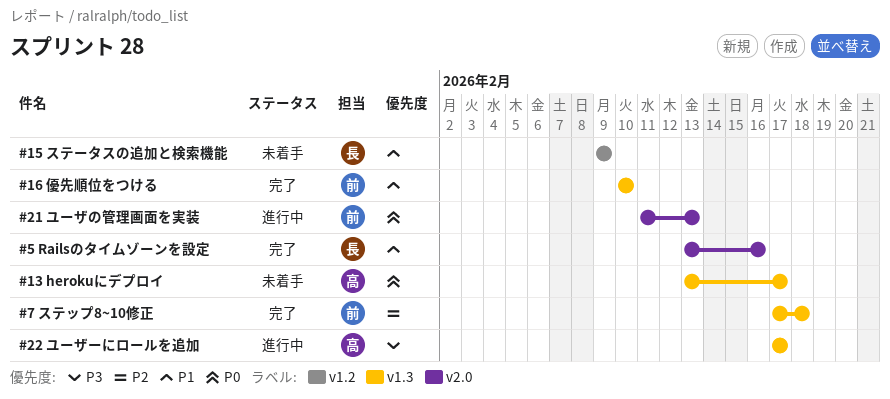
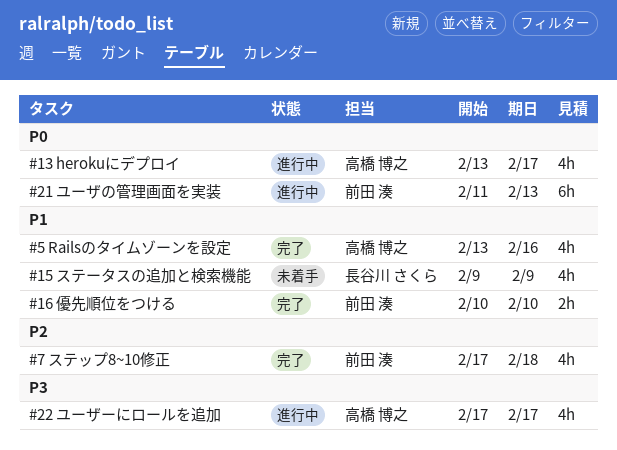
#13 herokuにデプロイ, status: 未着手 -> 進行中
#5 Railsのタイムゾーンを設定, owner: 長谷川 さくら -> 高橋 博之

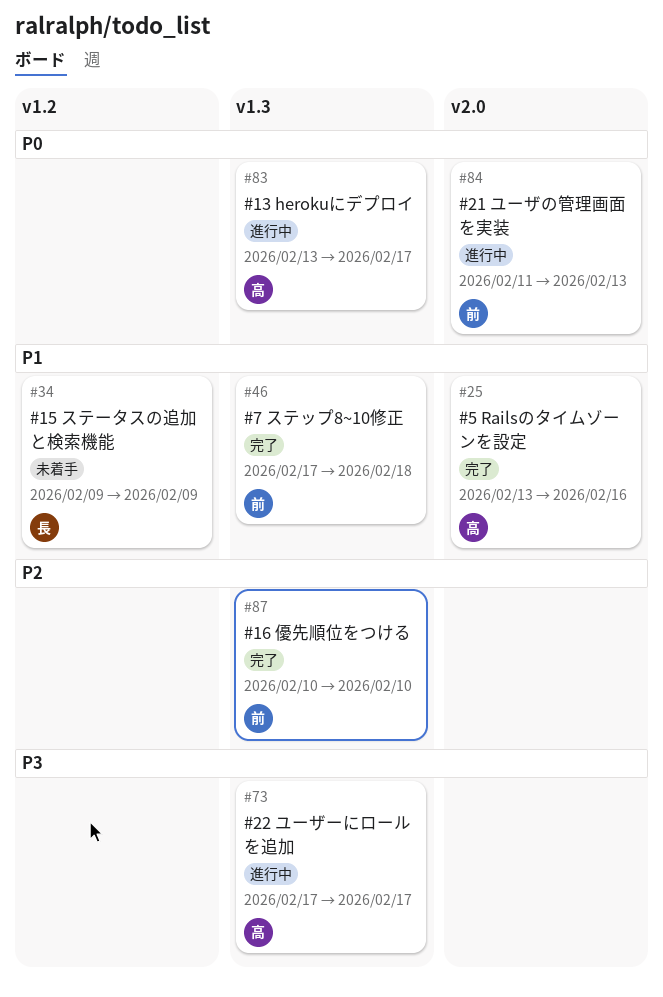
#16 優先順位をつける, priority: P1 -> P2
#7 ステップ8~10修正, priority: P2 -> P1

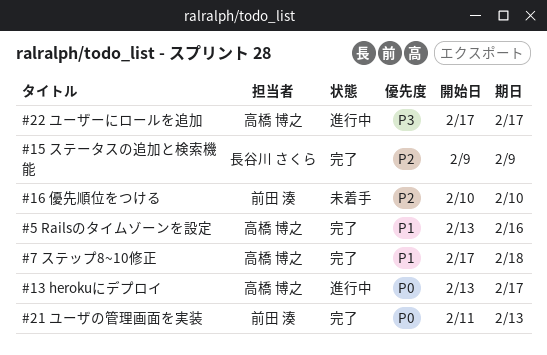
#15 ステータスの追加と検索機能, status: 未着手 -> 完了
#15 ステータスの追加と検索機能, priority: P1 -> P2
#16 優先順位をつける, status: 完了 -> 未着手
#21 ユーザの管理画面を実装, status: 進行中 -> 完了
#7 ステップ8~10修正, owner: 前田 湊 -> 高橋 博之

